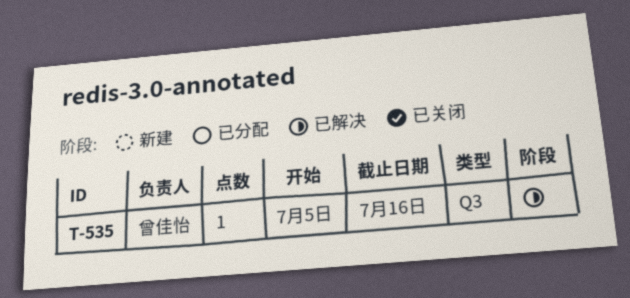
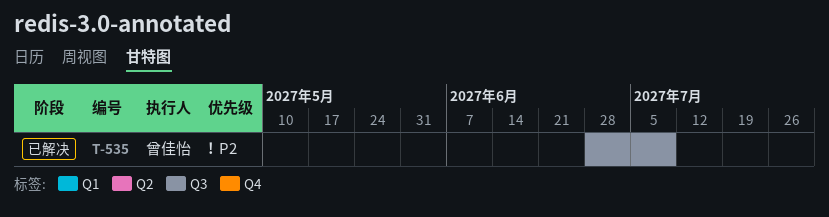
T-535, start: Jul 5 -> Jun 28
T-535, due: Jul 16 -> Jul 9

